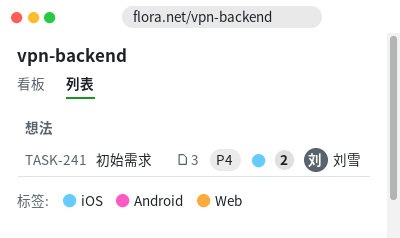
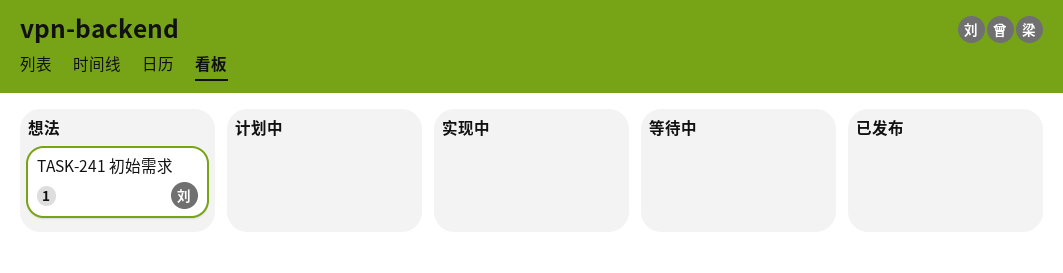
TASK-241, estimate: 2 -> 1

